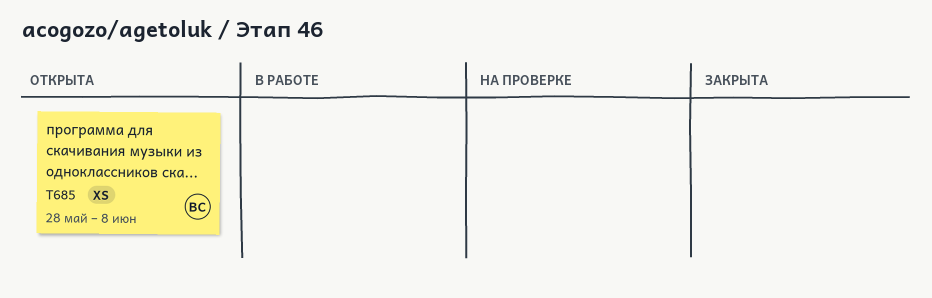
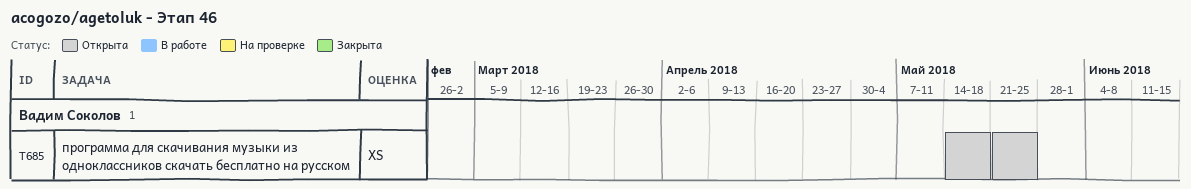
T685, start: May 28 -> May 14
T685, due: Jun 8 -> May 25

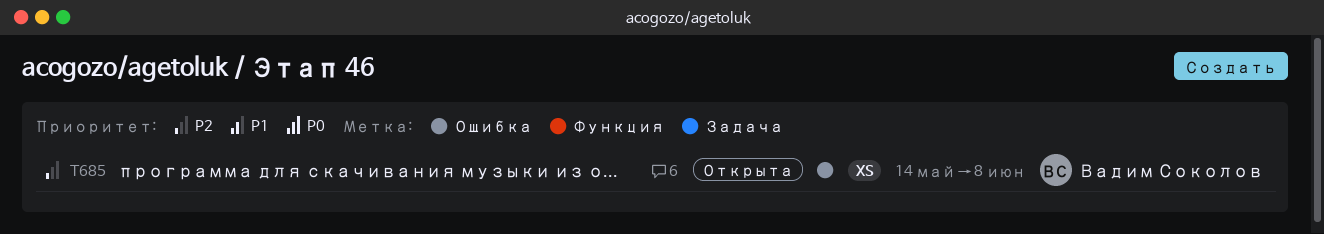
T685, due: May 25 -> Jun 8

